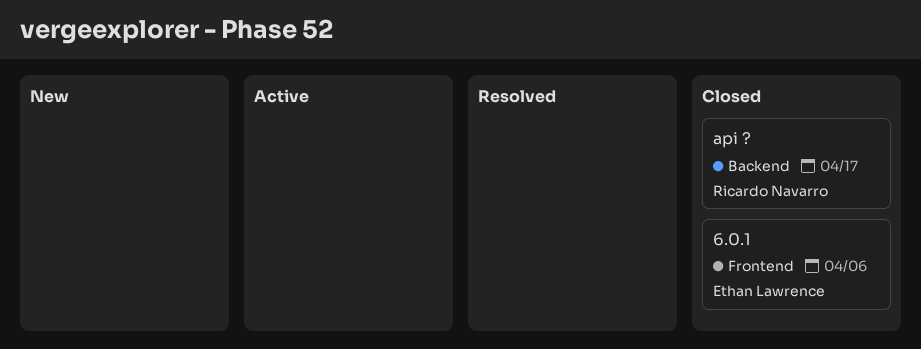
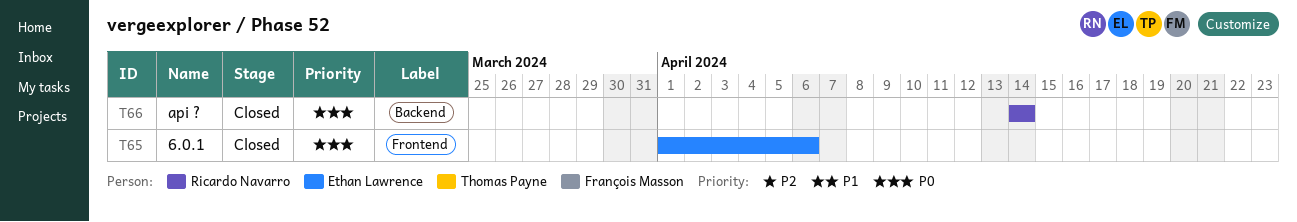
api ?, due: Apr 17 -> Apr 14

